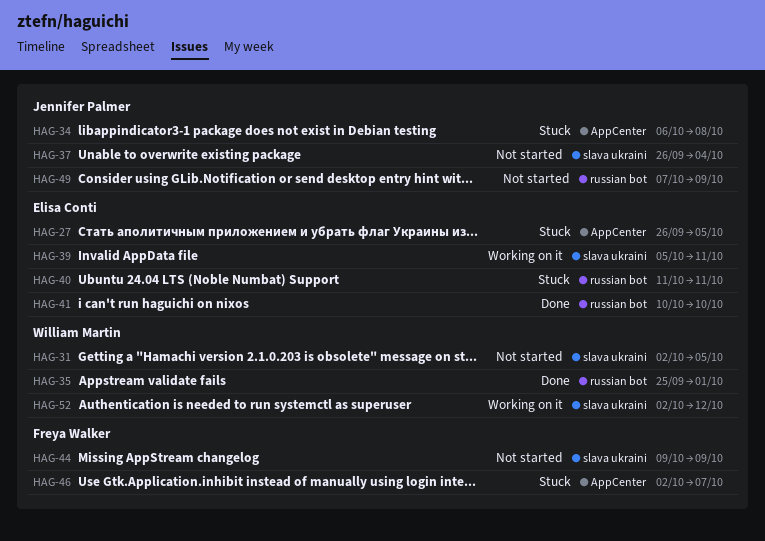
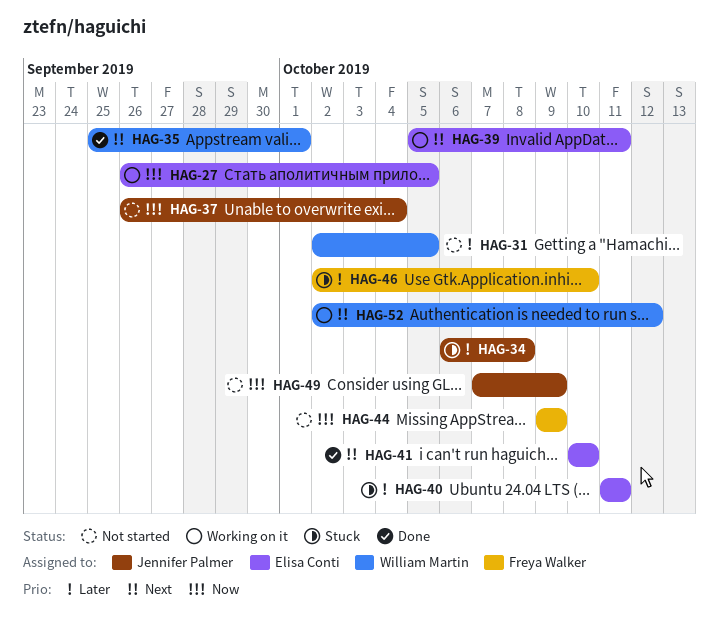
HAG-27, status: Stuck -> Working on it
HAG-46, due: Oct 7 -> Oct 10

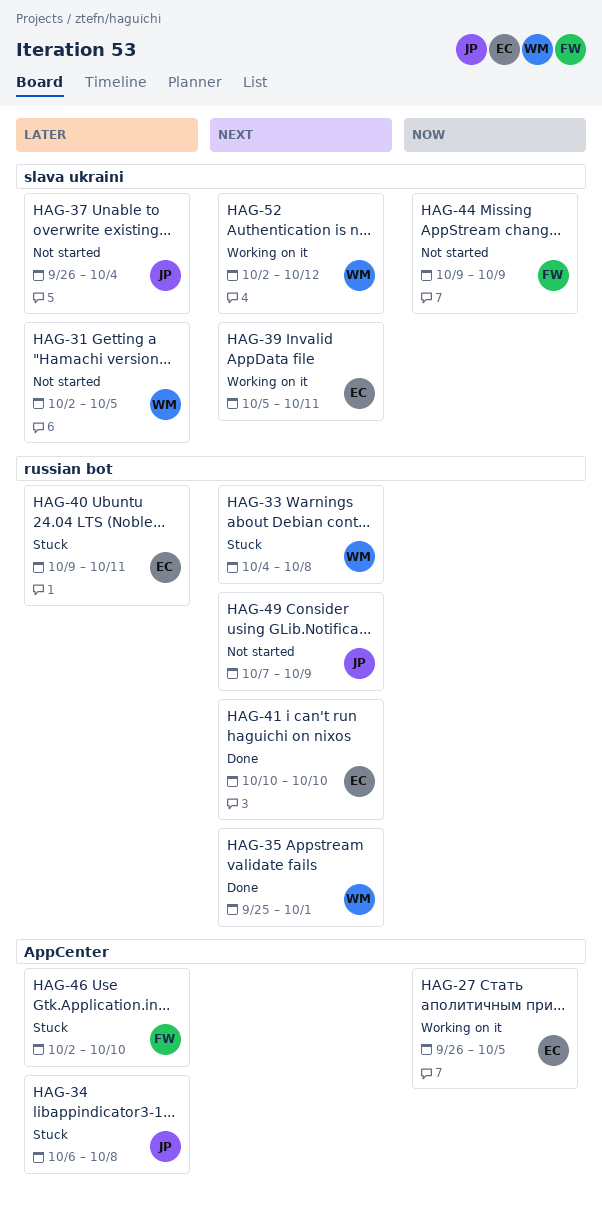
HAG-33: none -> present
HAG-37, priority: Now -> Later
HAG-40, start: Oct 11 -> Oct 9
HAG-49, priority: Now -> Next

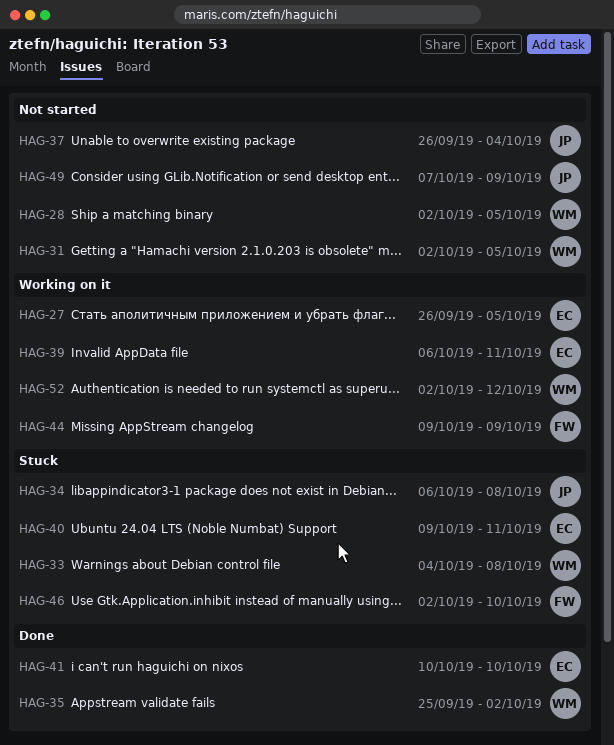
HAG-28: none -> present
HAG-35, due: Oct 1 -> Oct 2
HAG-39, start: Oct 5 -> Oct 6
HAG-44, status: Not started -> Working on it

